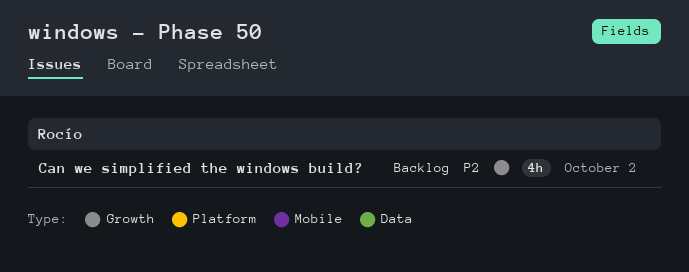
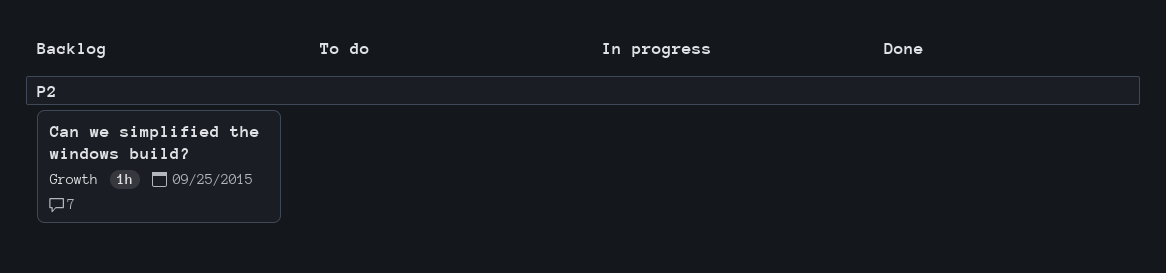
Can we simplified the windows build?, estimate: 4h -> 1h
Can we simplified the windows build?, due: Oct 2 -> Sep 25

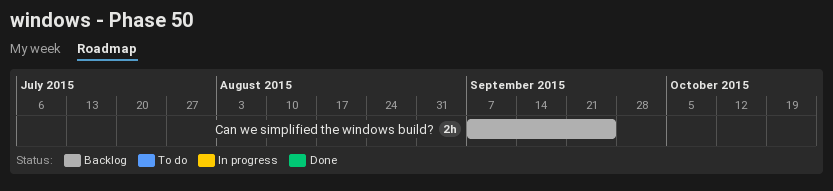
Can we simplified the windows build?, estimate: 1h -> 2h

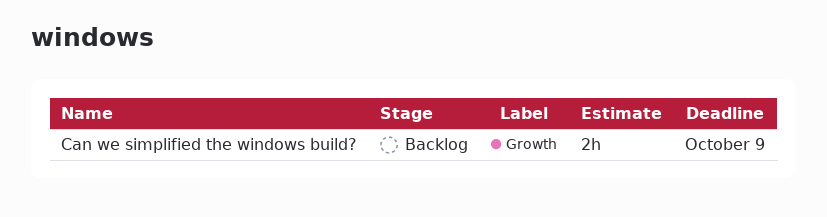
Can we simplified the windows build?, due: Sep 25 -> Oct 9

